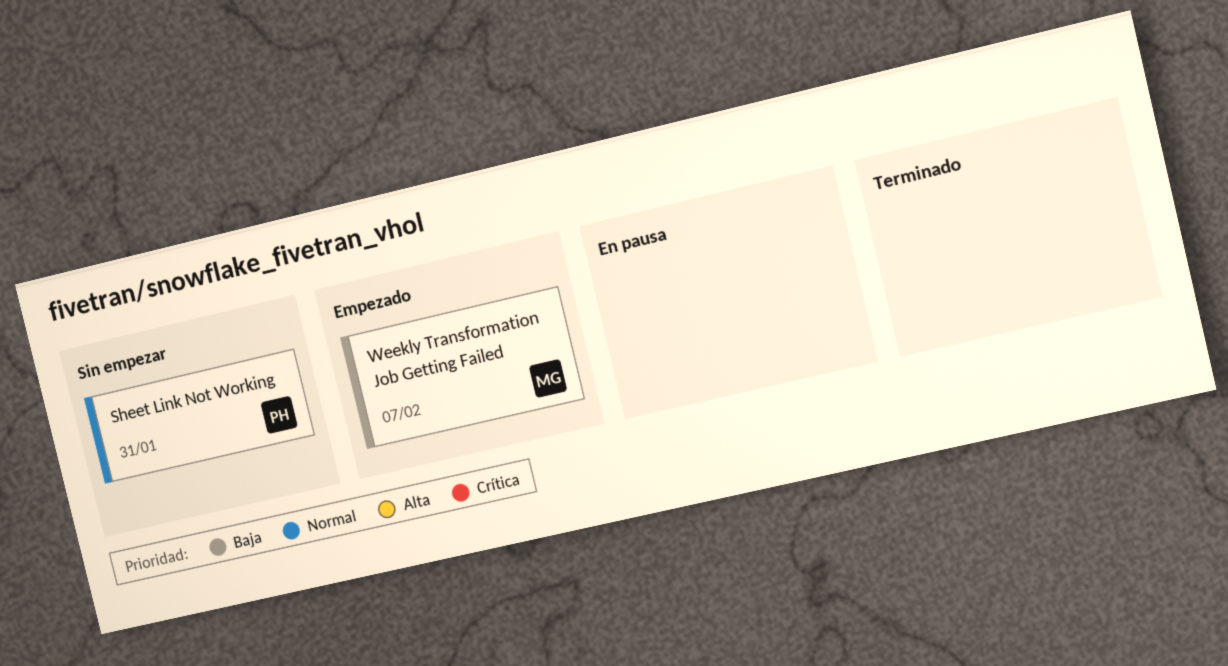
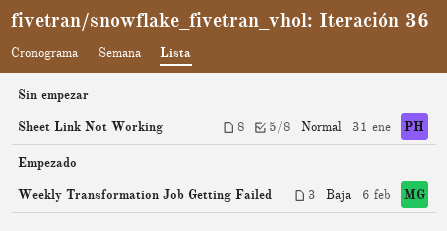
Weekly Transformation Job Getting Failed, due: Feb 7 -> Feb 6

